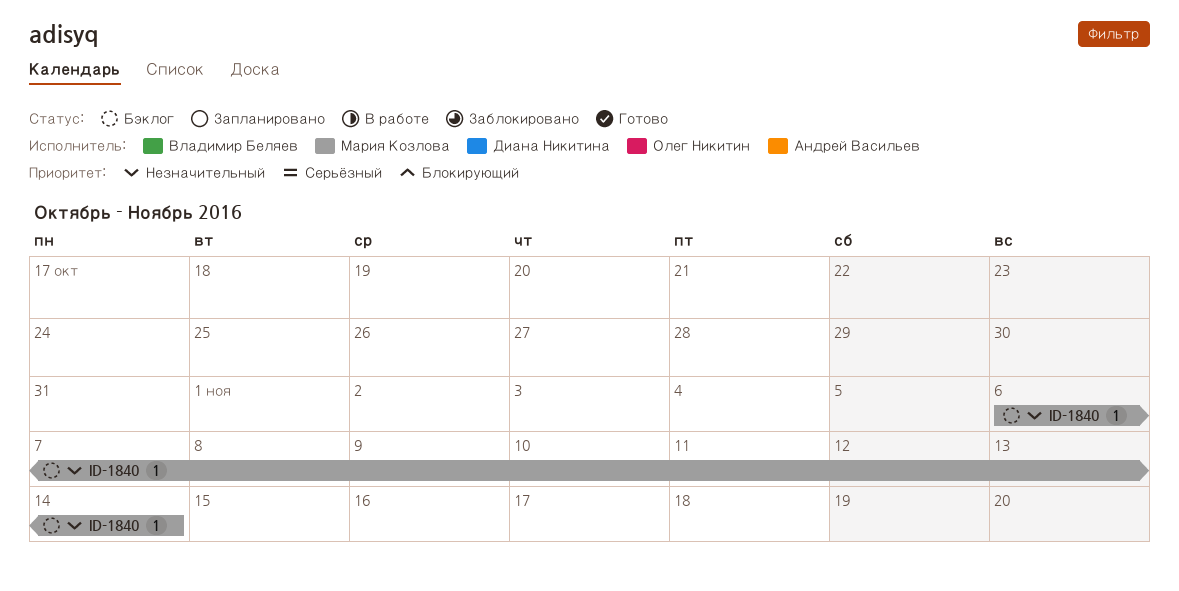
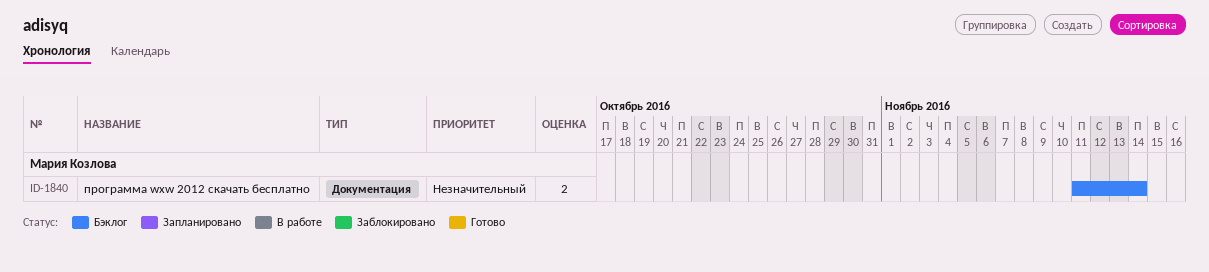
ID-1840, estimate: 1 -> 2
ID-1840, start: Nov 6 -> Nov 11

